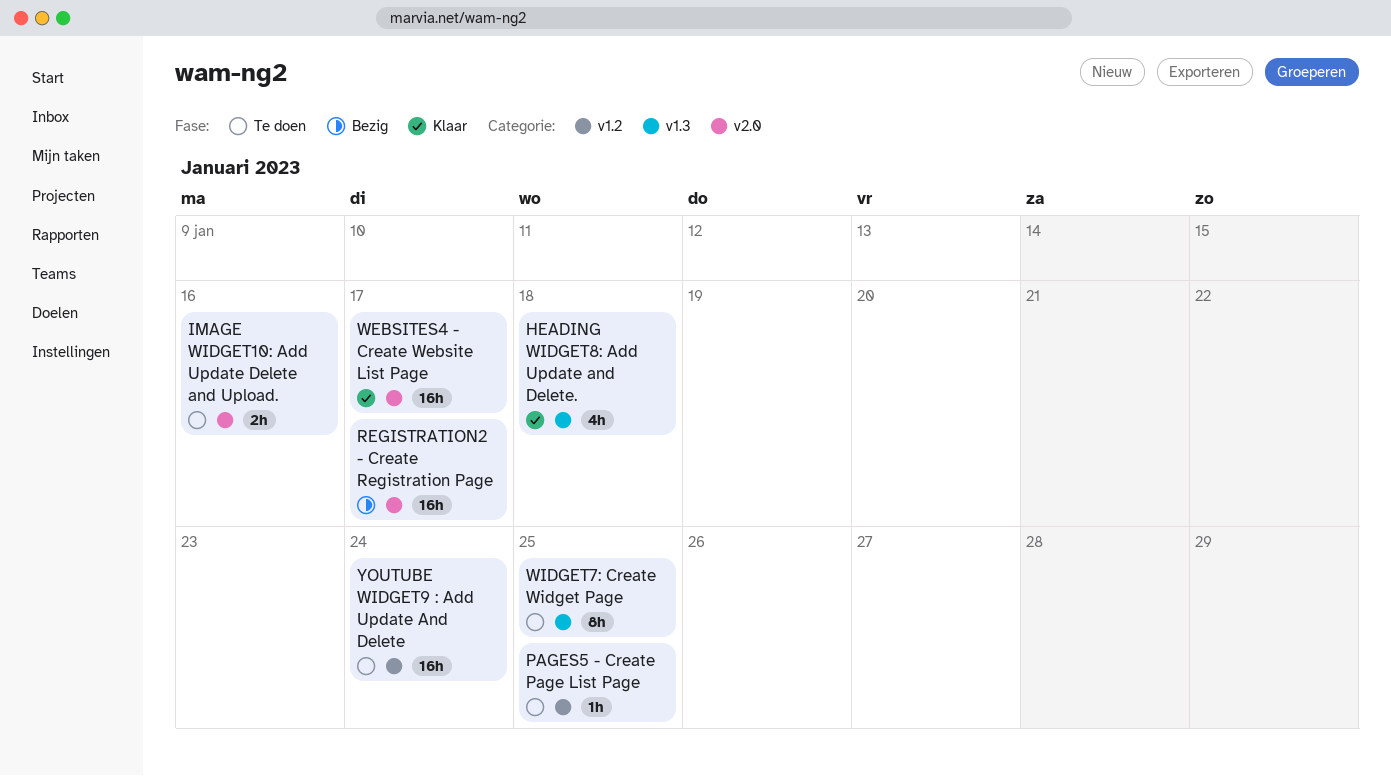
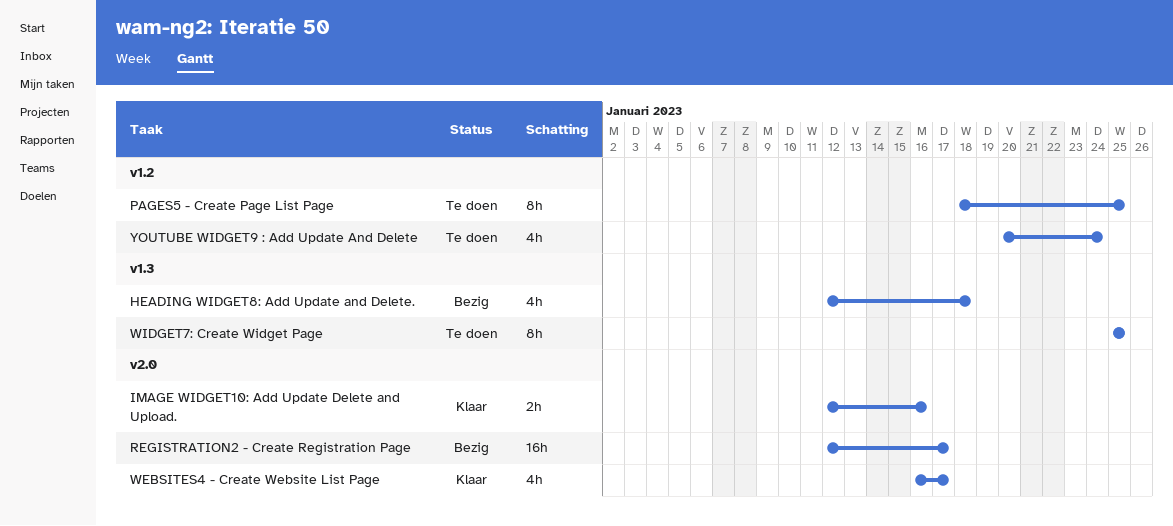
HEADING WIDGET8: Add Update and Delete., status: Klaar -> Bezig
IMAGE WIDGET10: Add Update Delete and Upload., status: Te doen -> Klaar
PAGES5 - Create Page List Page, estimate: 1h -> 8h
WEBSITES4 - Create Website List Page, estimate: 16h -> 4h
YOUTUBE WIDGET9 : Add Update And Delete, estimate: 16h -> 4h

